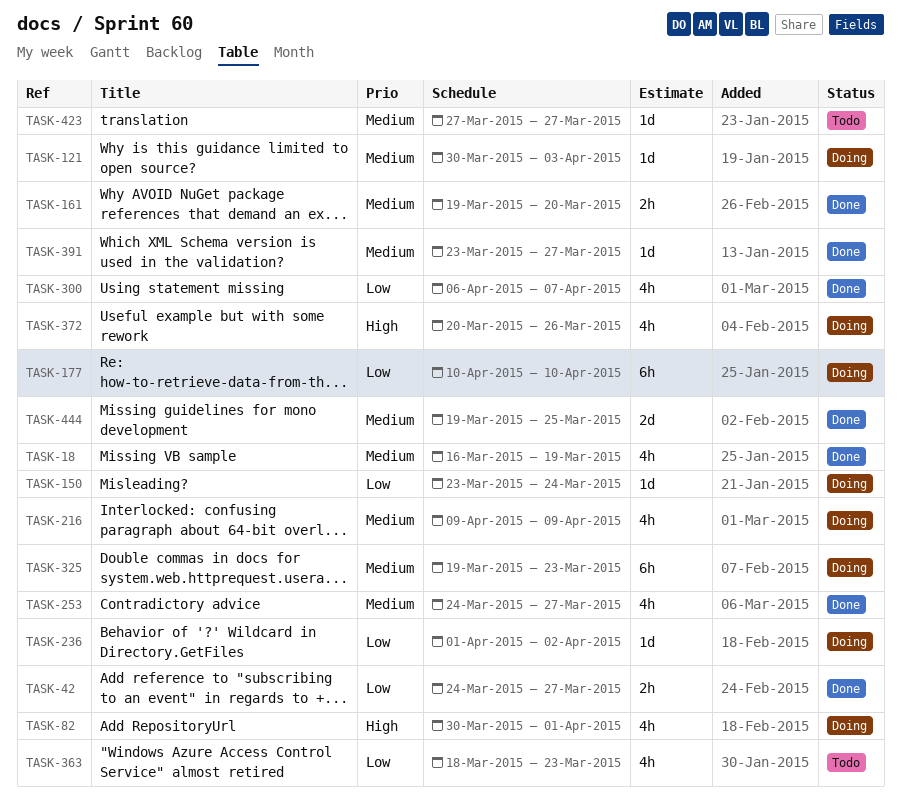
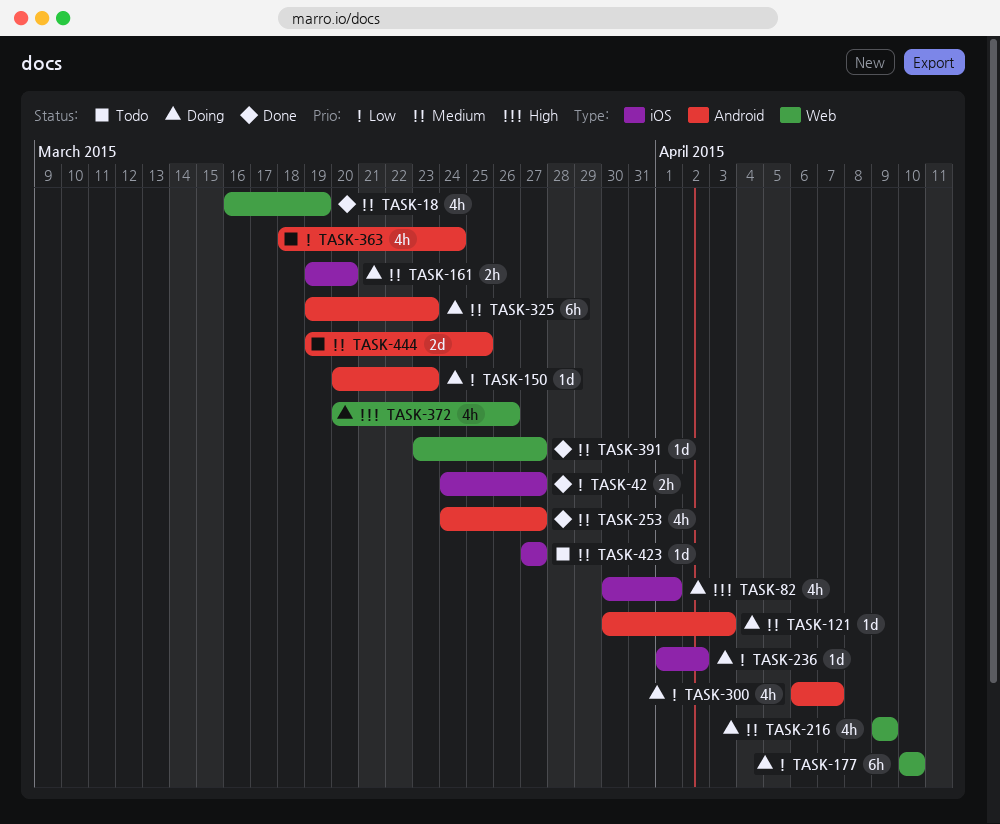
TASK-150, start: Mar 23 -> Mar 20
TASK-150, due: Mar 24 -> Mar 23
TASK-161, status: Done -> Doing
TASK-300, status: Done -> Doing
TASK-363, due: Mar 23 -> Mar 24
TASK-444, status: Done -> Todo

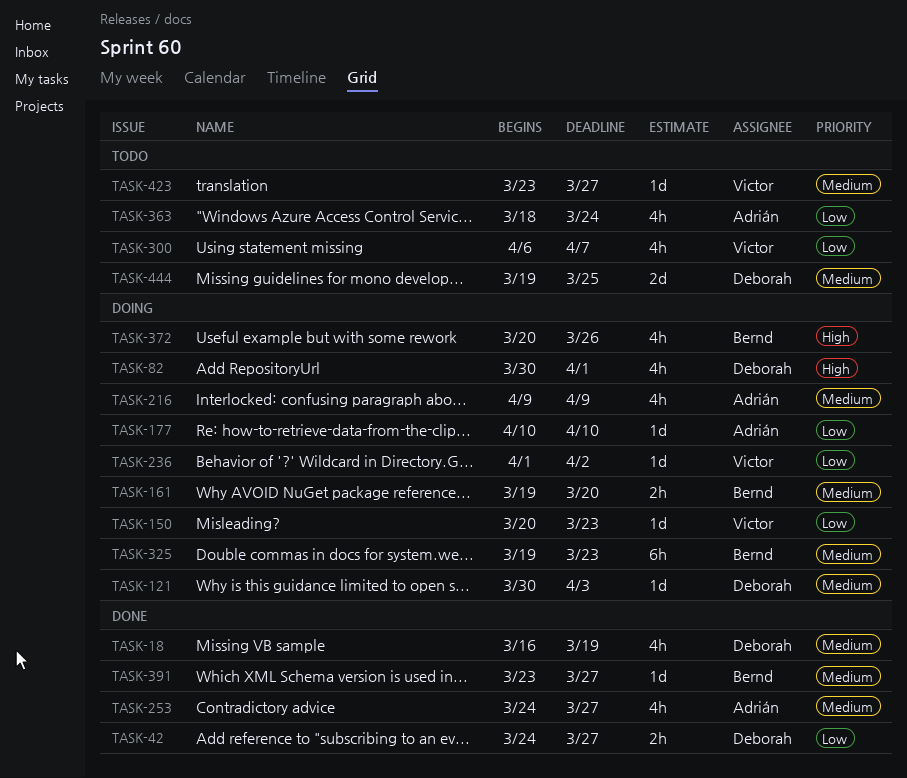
TASK-177, estimate: 6h -> 1d
TASK-300, status: Doing -> Todo
TASK-423, start: Mar 27 -> Mar 23

